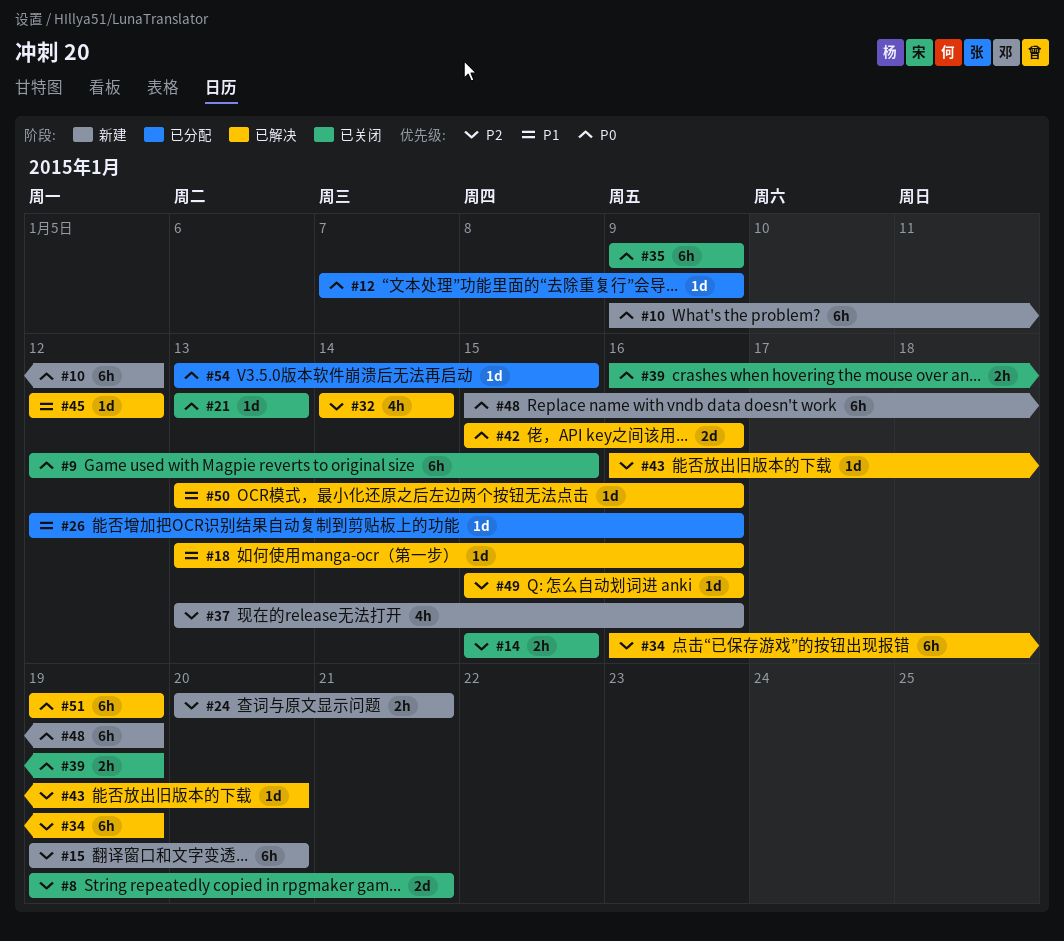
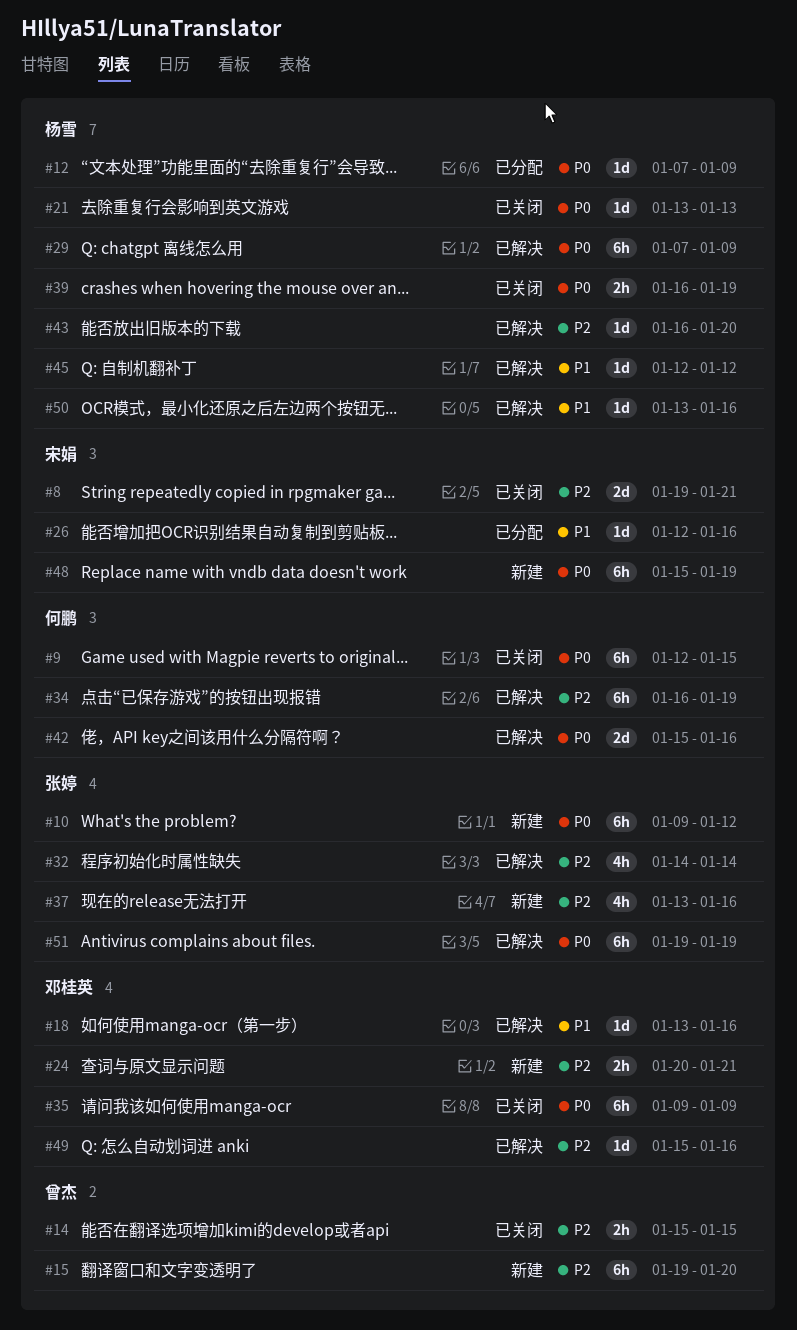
#29: none -> present
#54: present -> none

